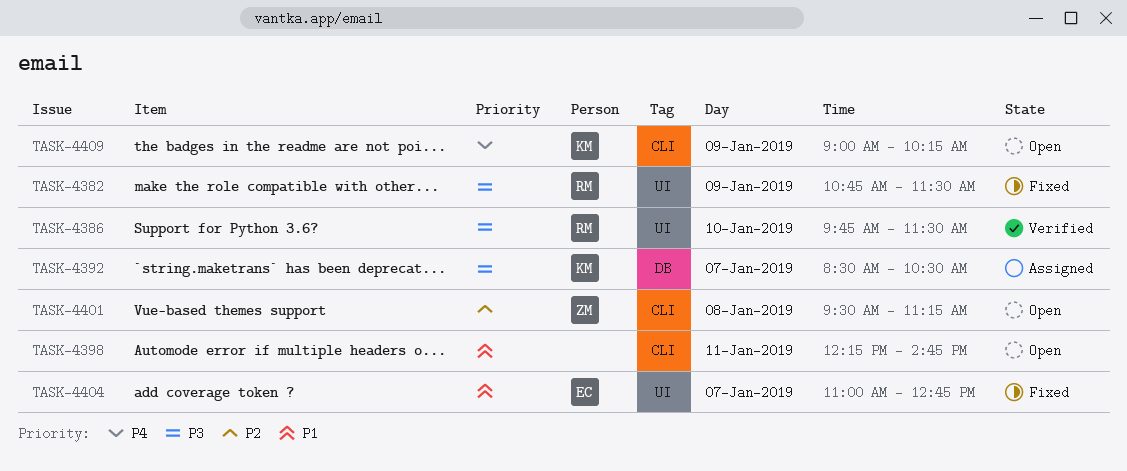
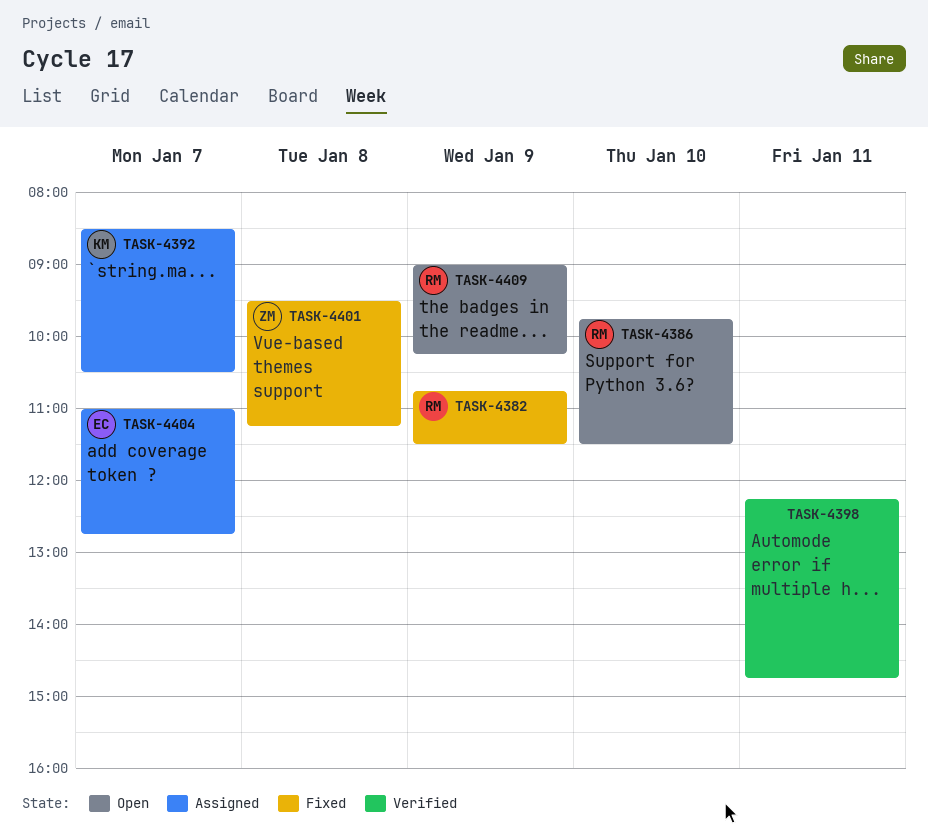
TASK-4386, status: Verified -> Open
TASK-4398, status: Open -> Verified
TASK-4401, status: Open -> Fixed
TASK-4404, status: Fixed -> Assigned
TASK-4409, owner: KM -> RM

